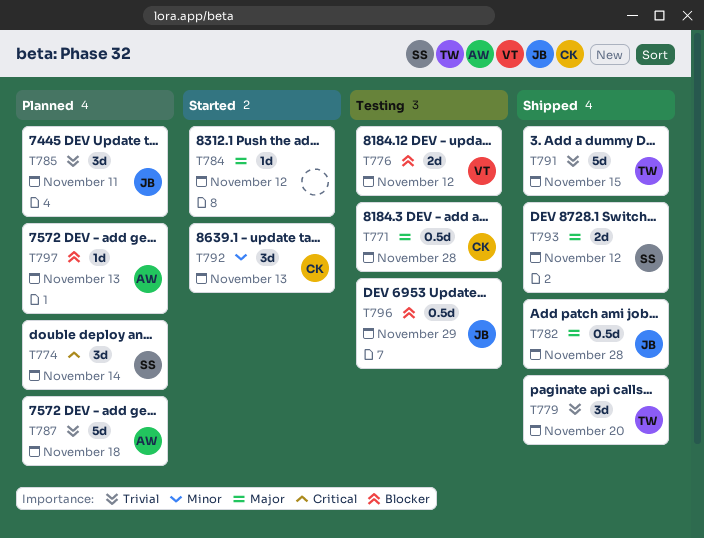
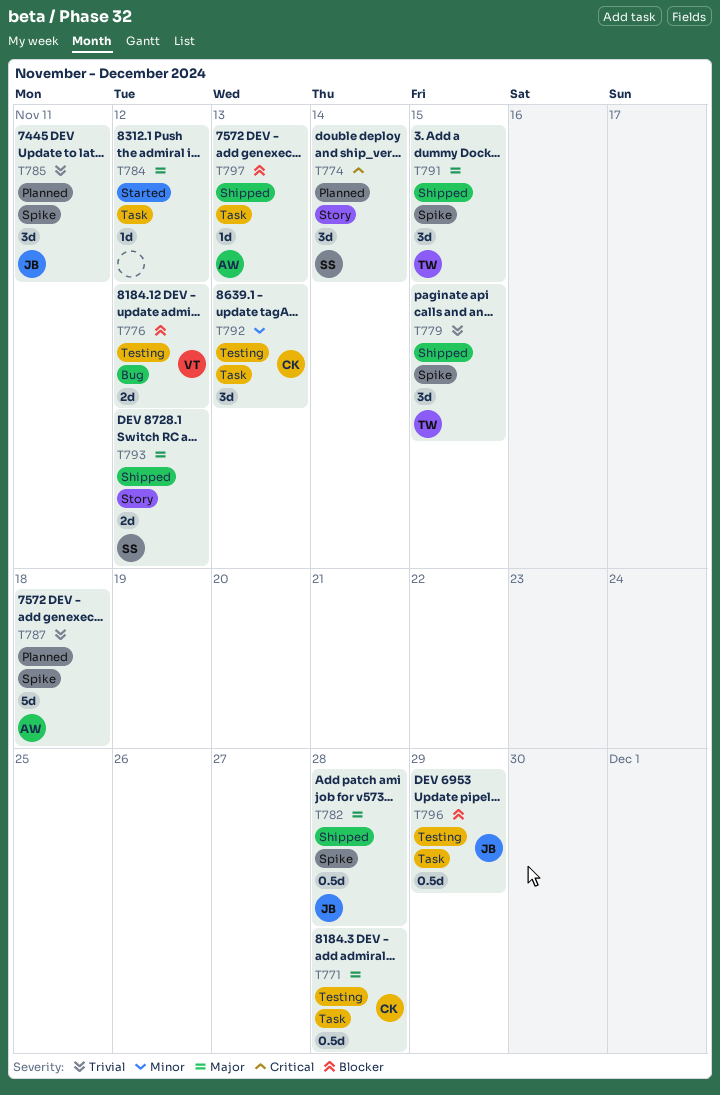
T779, due: Nov 20 -> Nov 15
T791, priority: Trivial -> Major
T791, estimate: 5d -> 3d
T792, status: Started -> Testing
T797, status: Planned -> Shipped

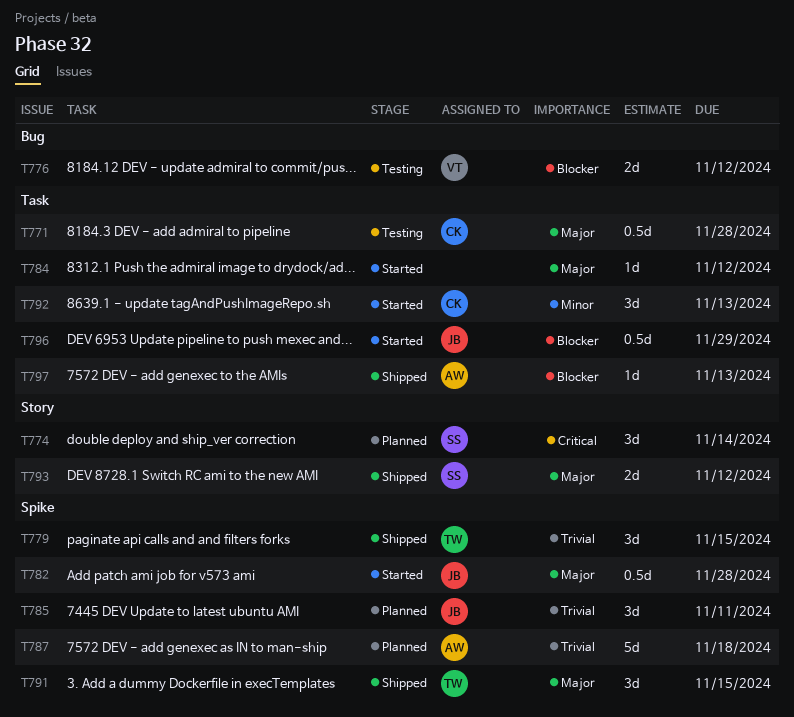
T782, status: Shipped -> Started
T792, status: Testing -> Started
T796, status: Testing -> Started

